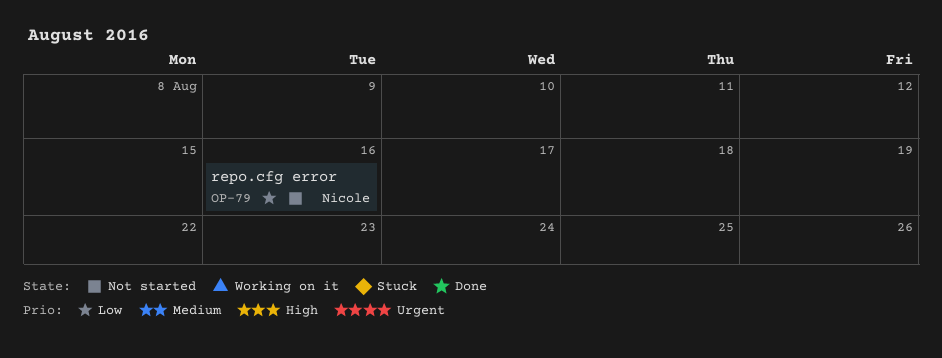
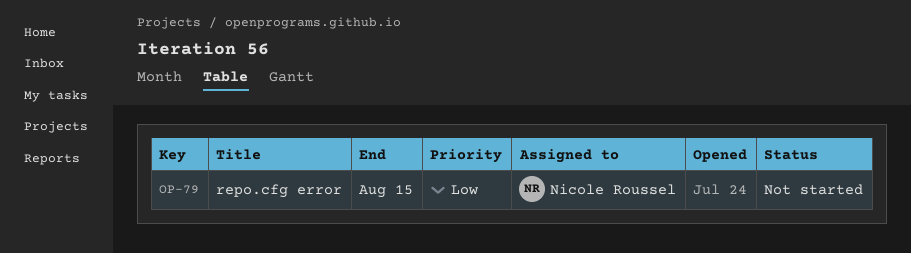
OP-79, due: Aug 16 -> Aug 15

